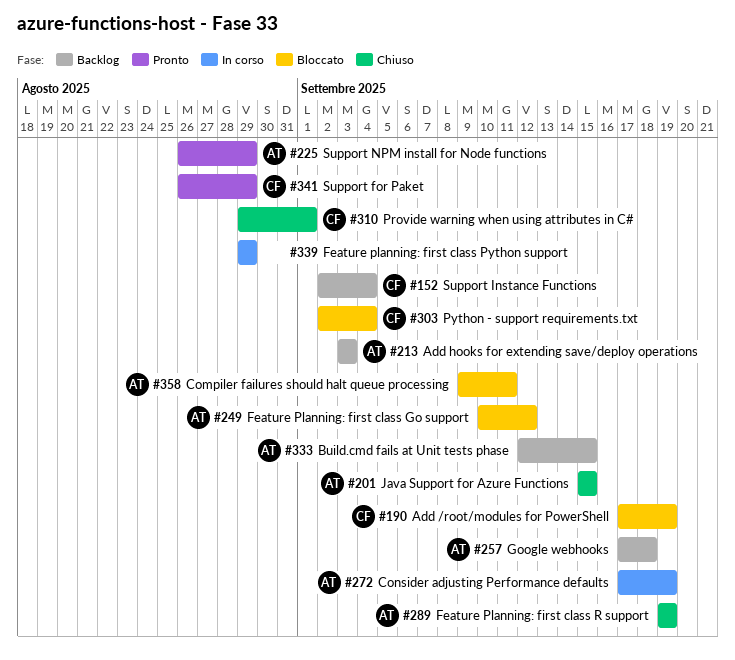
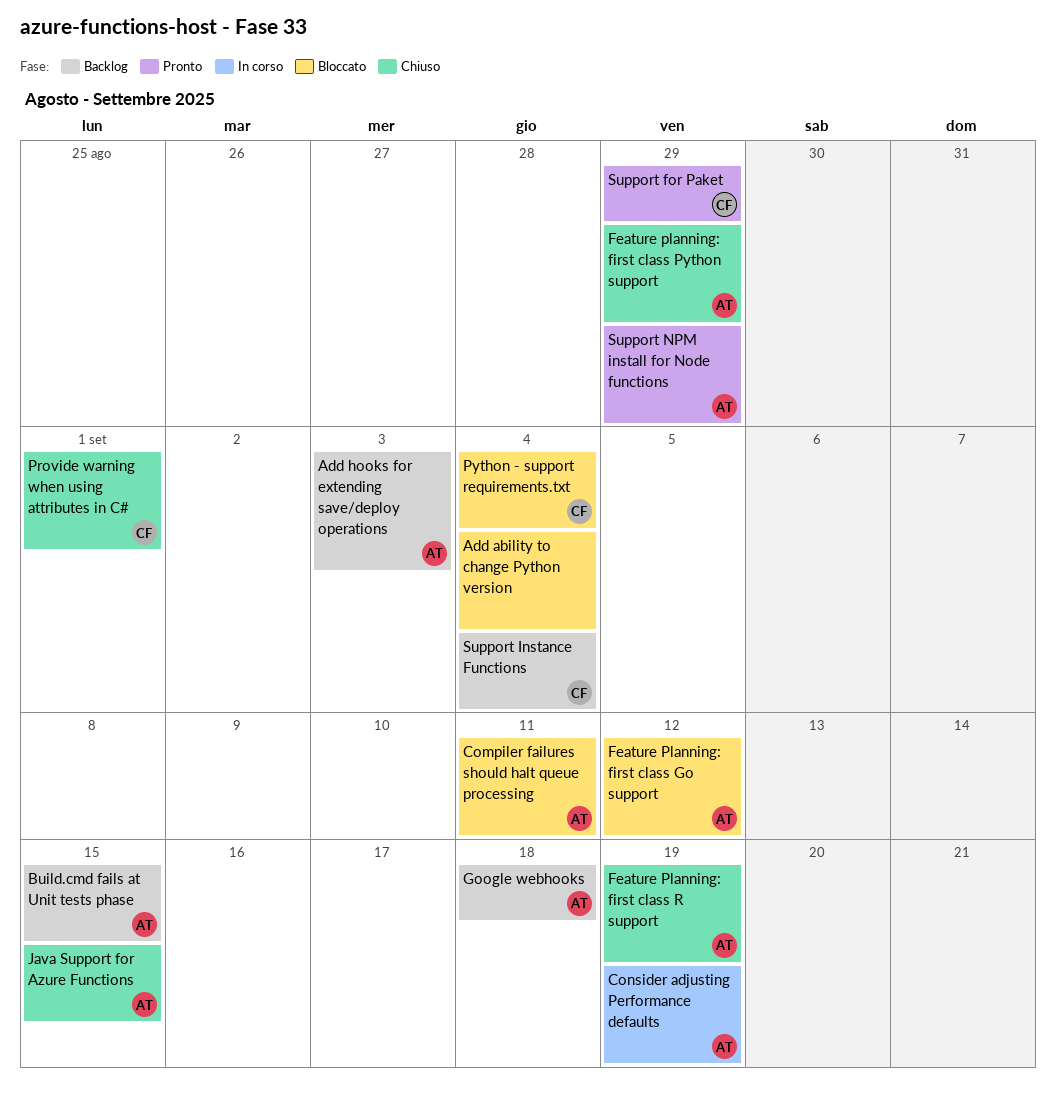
Add /root/modules for PowerShell: present -> none
Add ability to change Python version: none -> present
Feature planning: first class Python support, status: In corso -> Chiuso
Feature planning: first class Python support, owner: none -> AT

